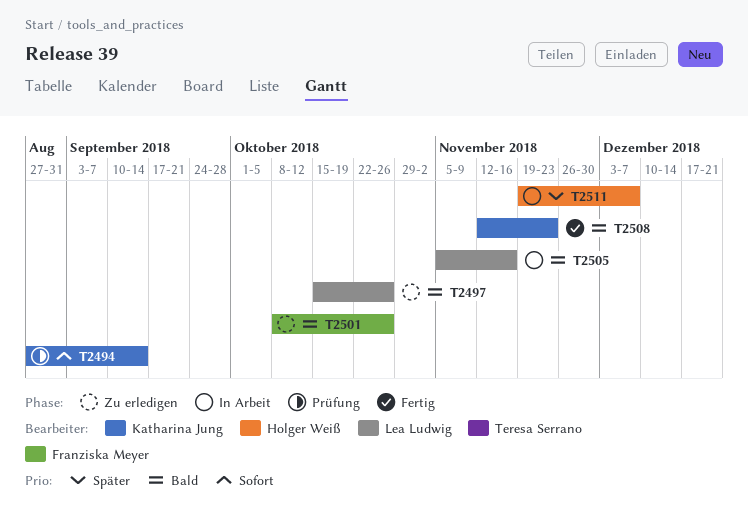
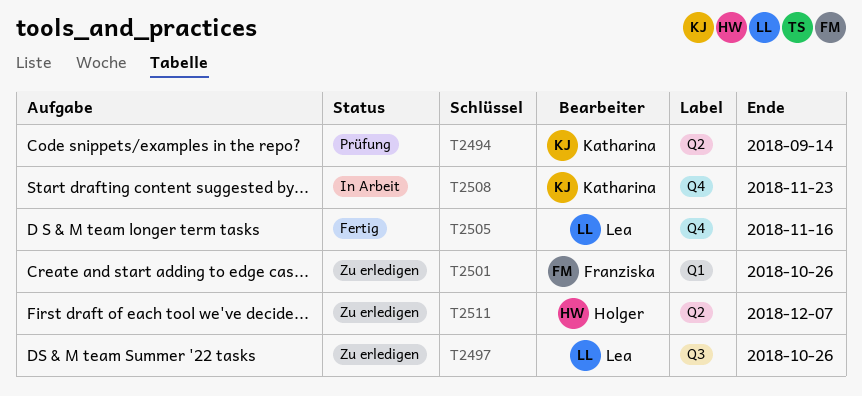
T2505, status: In Arbeit -> Fertig
T2508, status: Fertig -> In Arbeit
T2511, status: In Arbeit -> Zu erledigen

